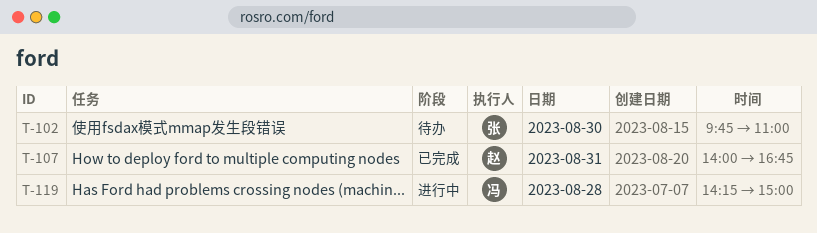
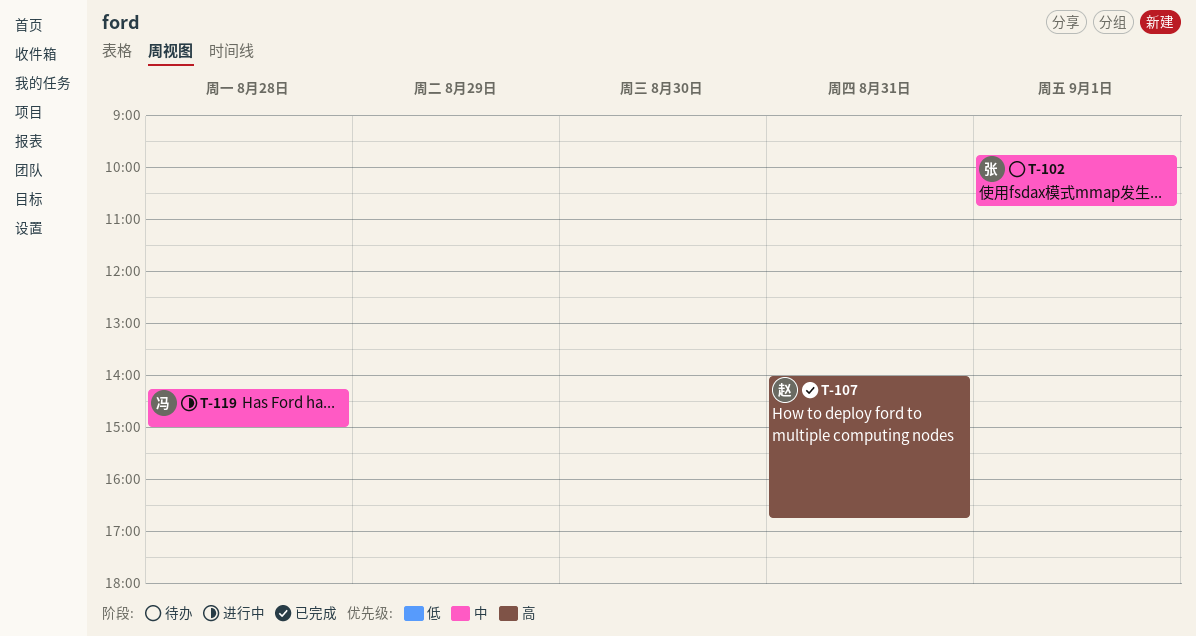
T-102, day: Aug 30 -> Sep 1
T-102, ends: 11:00 -> 10:45

